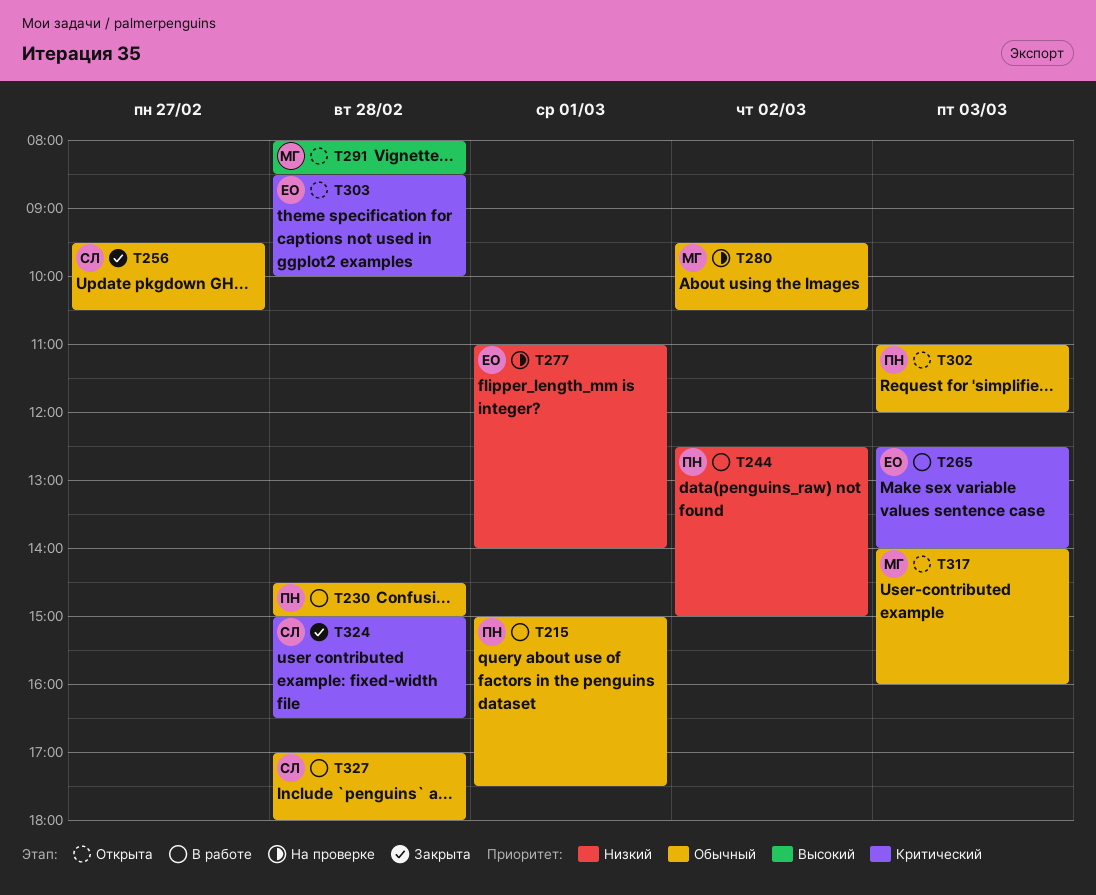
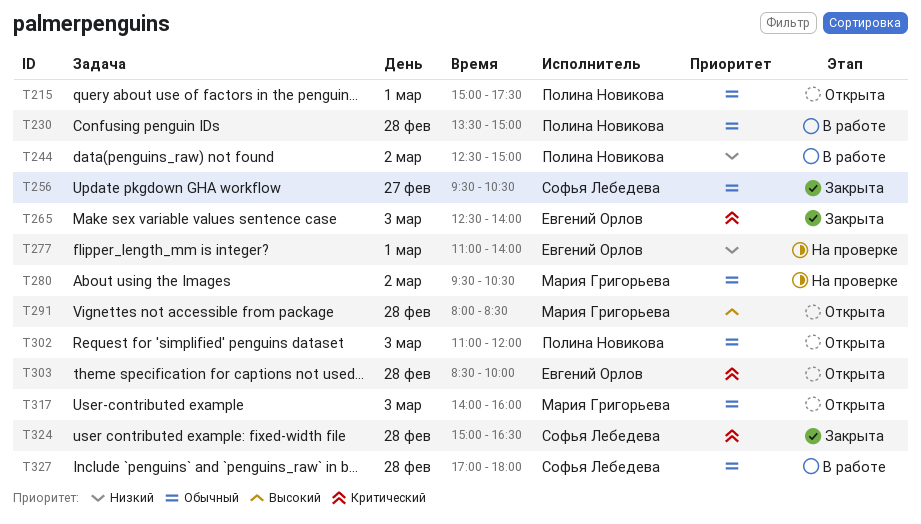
T215, status: В работе -> Открыта
T230, begins: 14:30 -> 13:30
T265, status: В работе -> Закрыта

